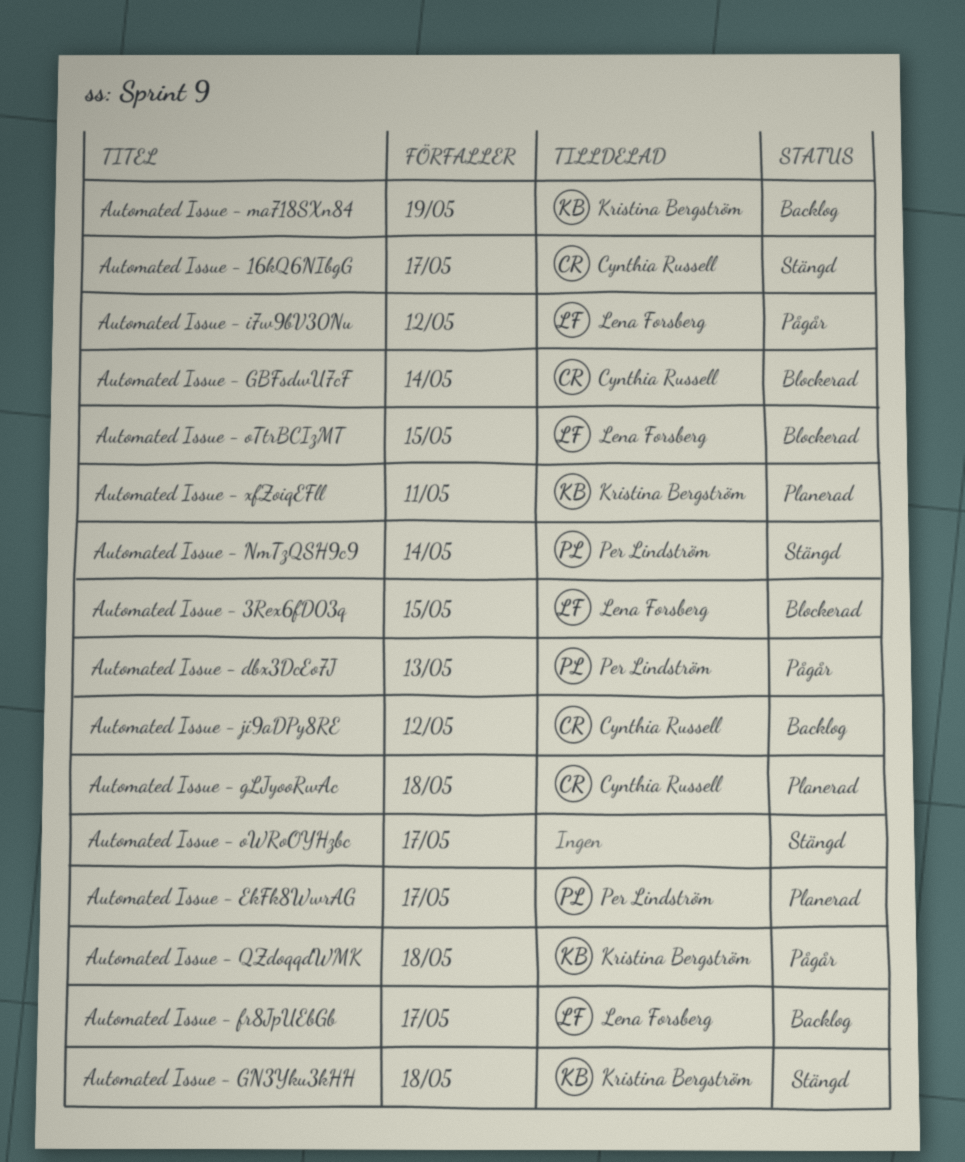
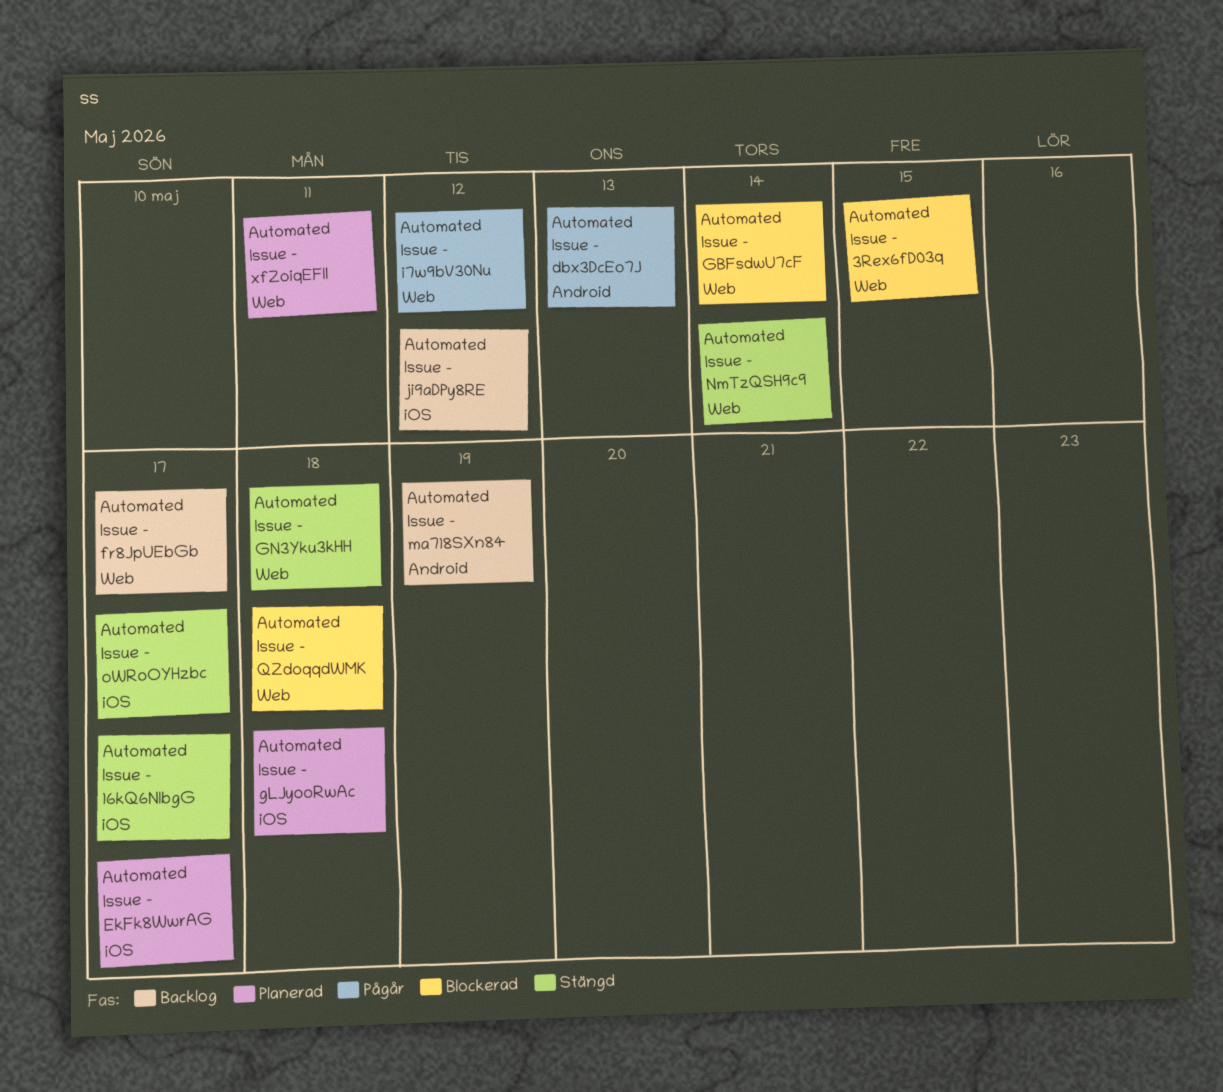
Automated Issue - oTtrBCIzMT: present -> none
Automated Issue - QZdoqqdWMK, status: Pågår -> Blockerad

